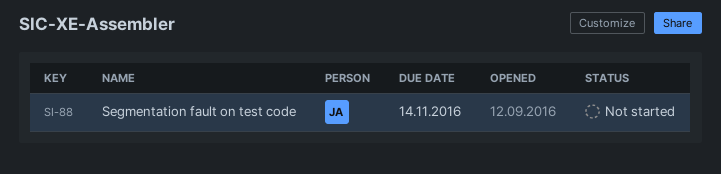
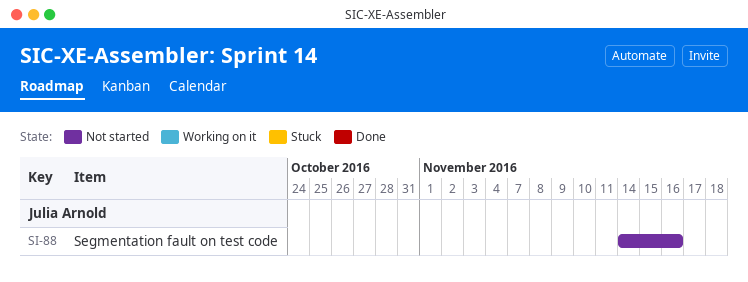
SI-88, due: Nov 14 -> Nov 16

